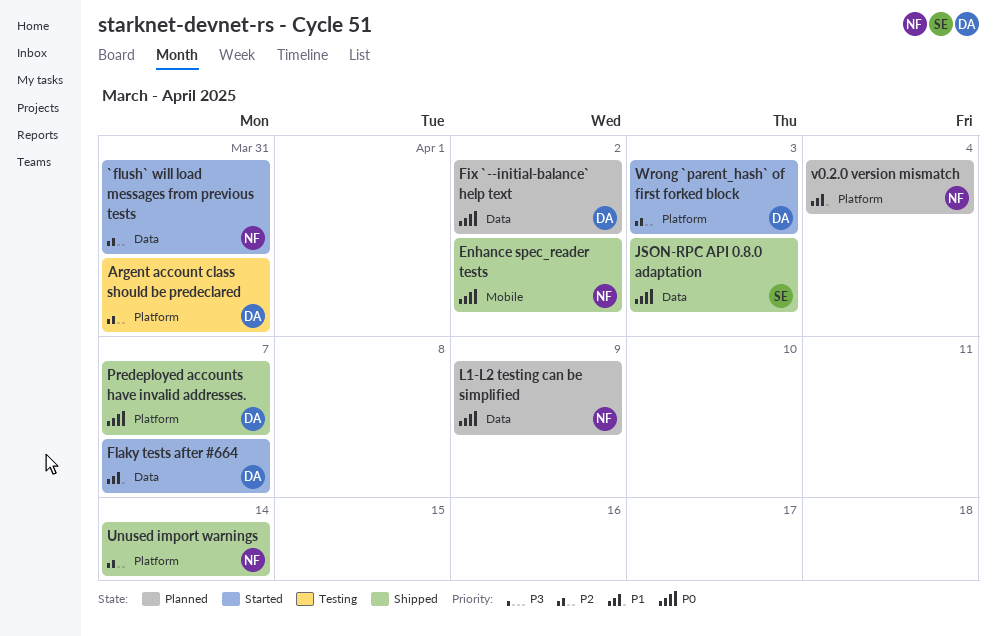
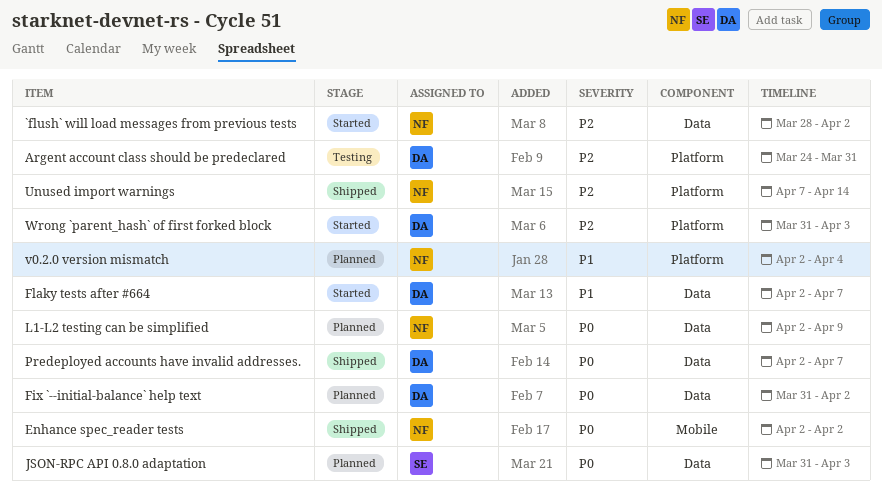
`flush` will load messages from previous tests, due: Mar 31 -> Apr 2
JSON-RPC API 0.8.0 adaptation, status: Shipped -> Planned
Predeployed accounts have invalid addresses., label: Platform -> Data

